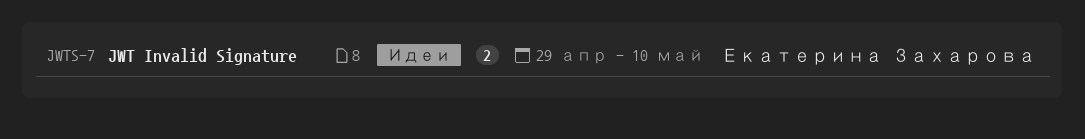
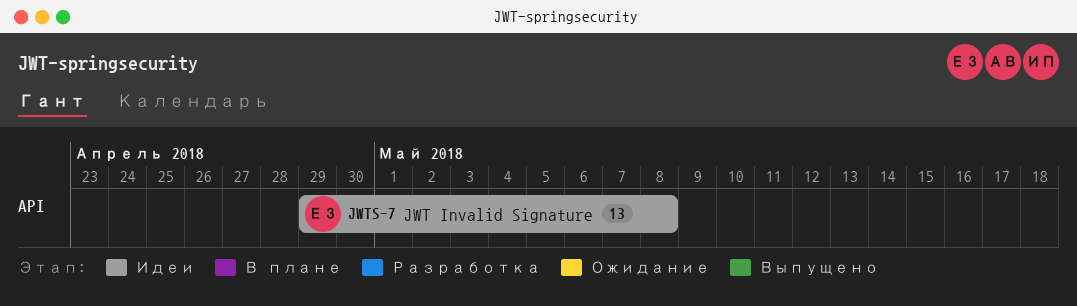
JWTS-7, estimate: 2 -> 13
JWTS-7, due: May 10 -> May 8

